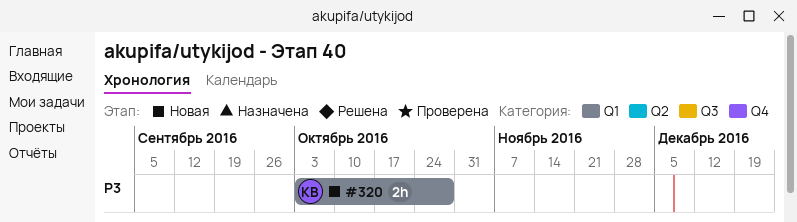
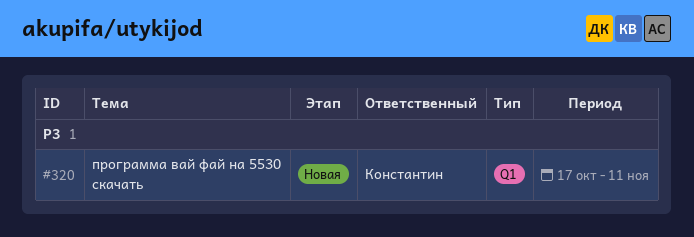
#320, start: Oct 3 -> Oct 17
#320, due: Oct 28 -> Nov 11

